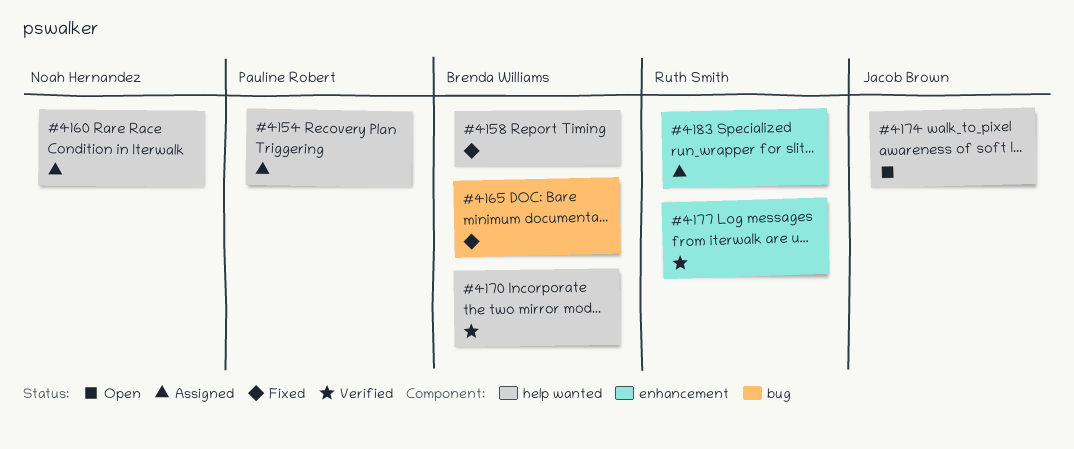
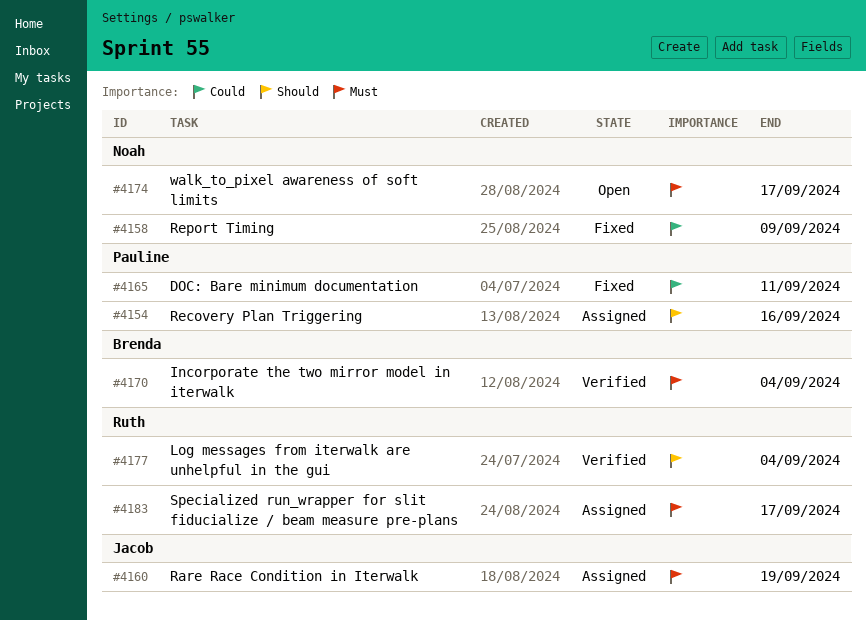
#4158, owner: Brenda Williams -> Noah Hernandez
#4160, owner: Noah Hernandez -> Jacob Brown
#4165, owner: Brenda Williams -> Pauline Robert
#4174, owner: Jacob Brown -> Noah Hernandez

